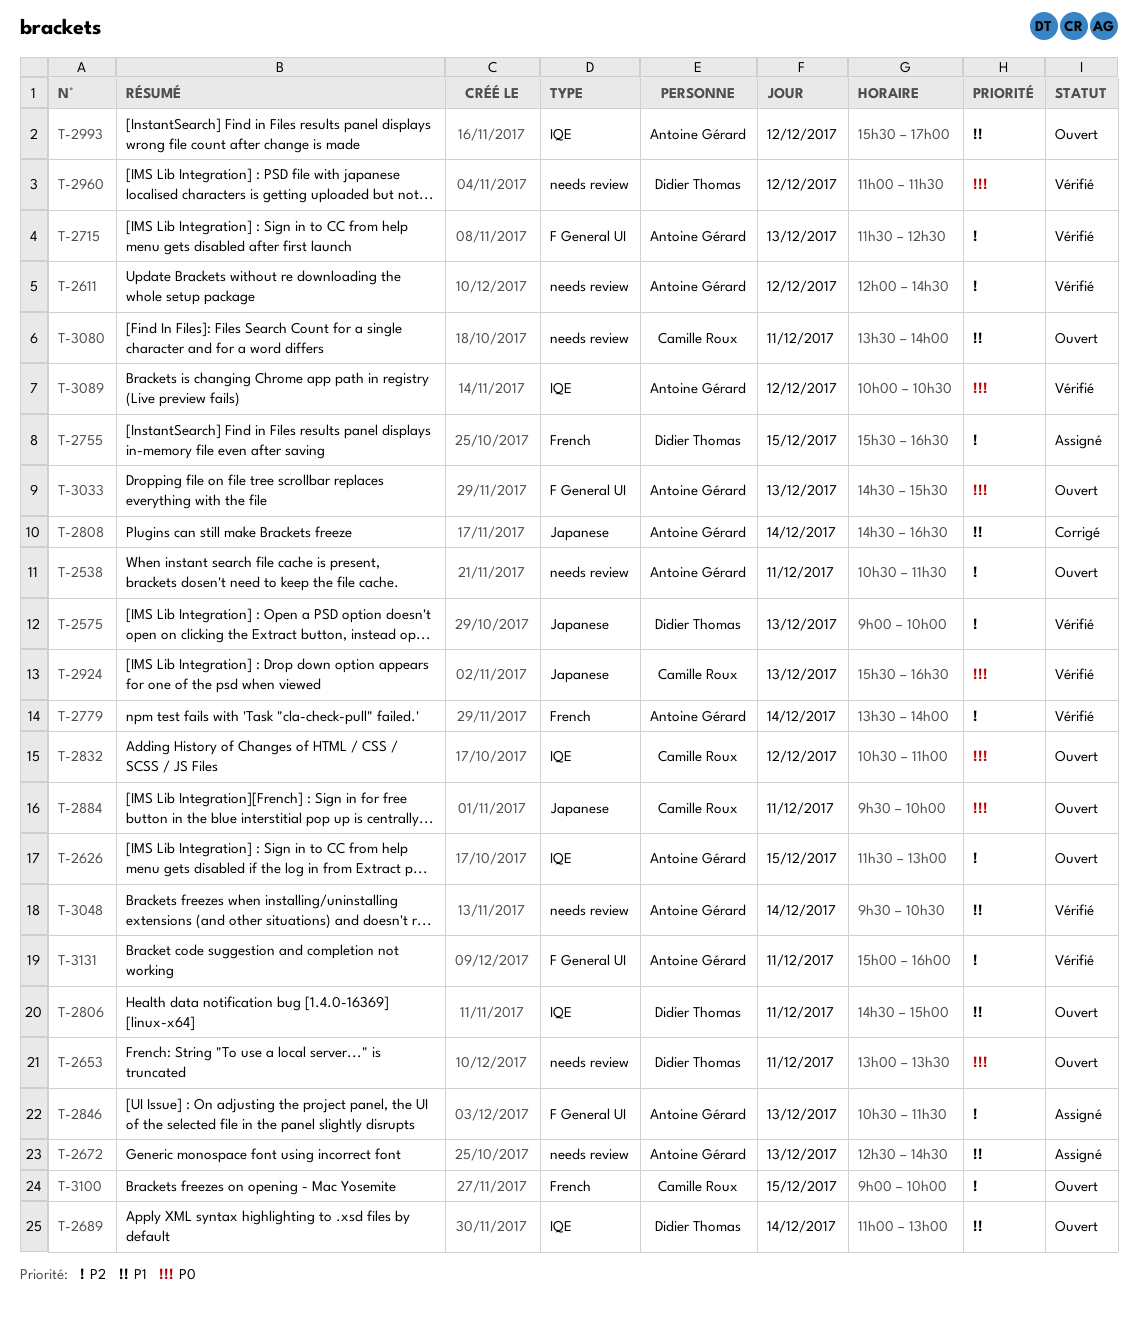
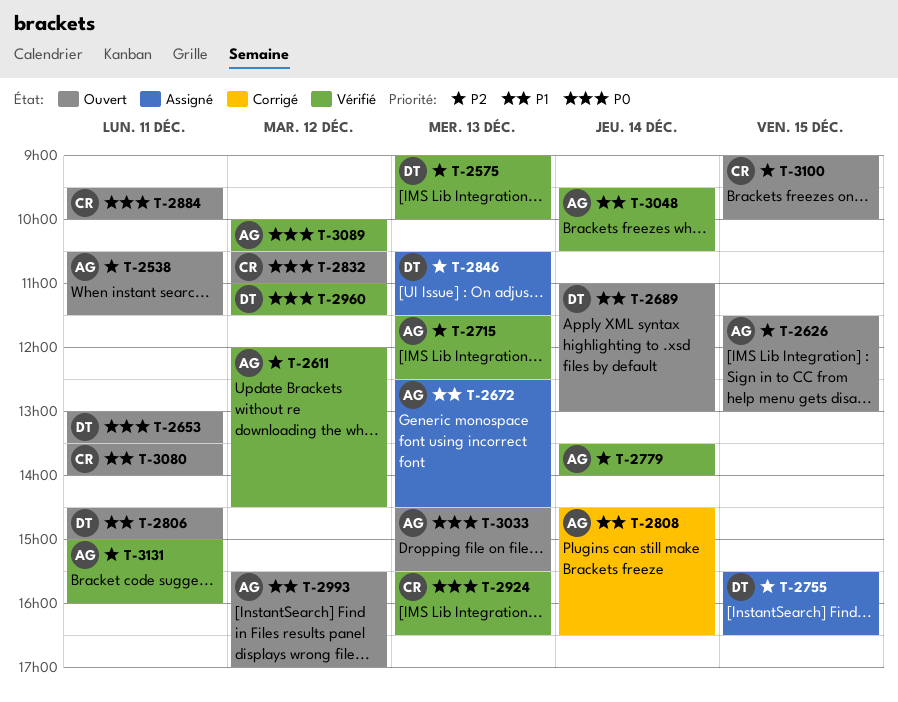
T-2846, owner: Antoine Gérard -> Didier Thomas

